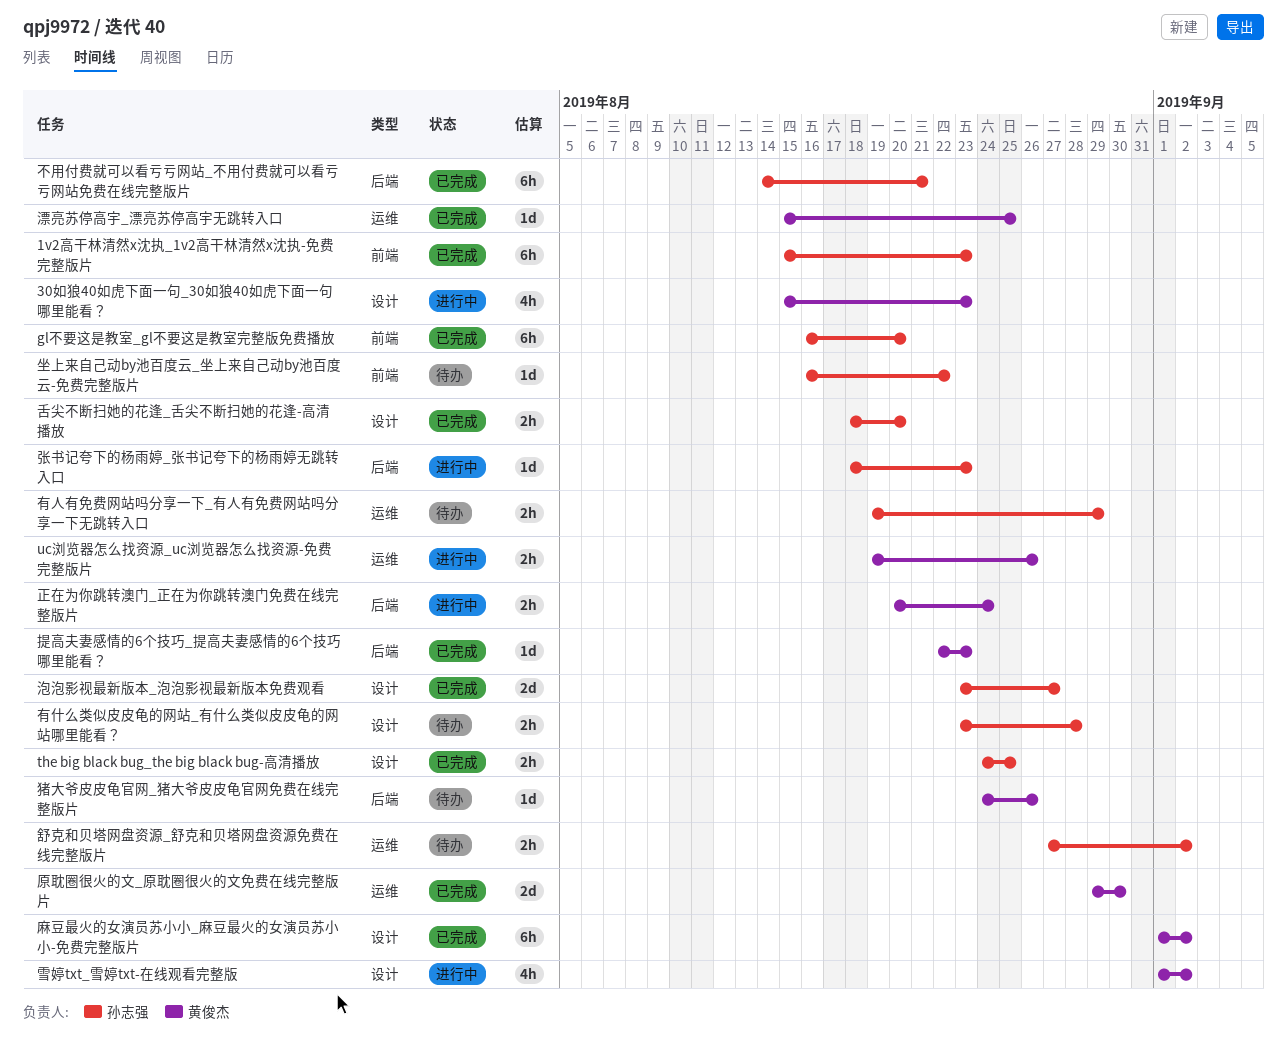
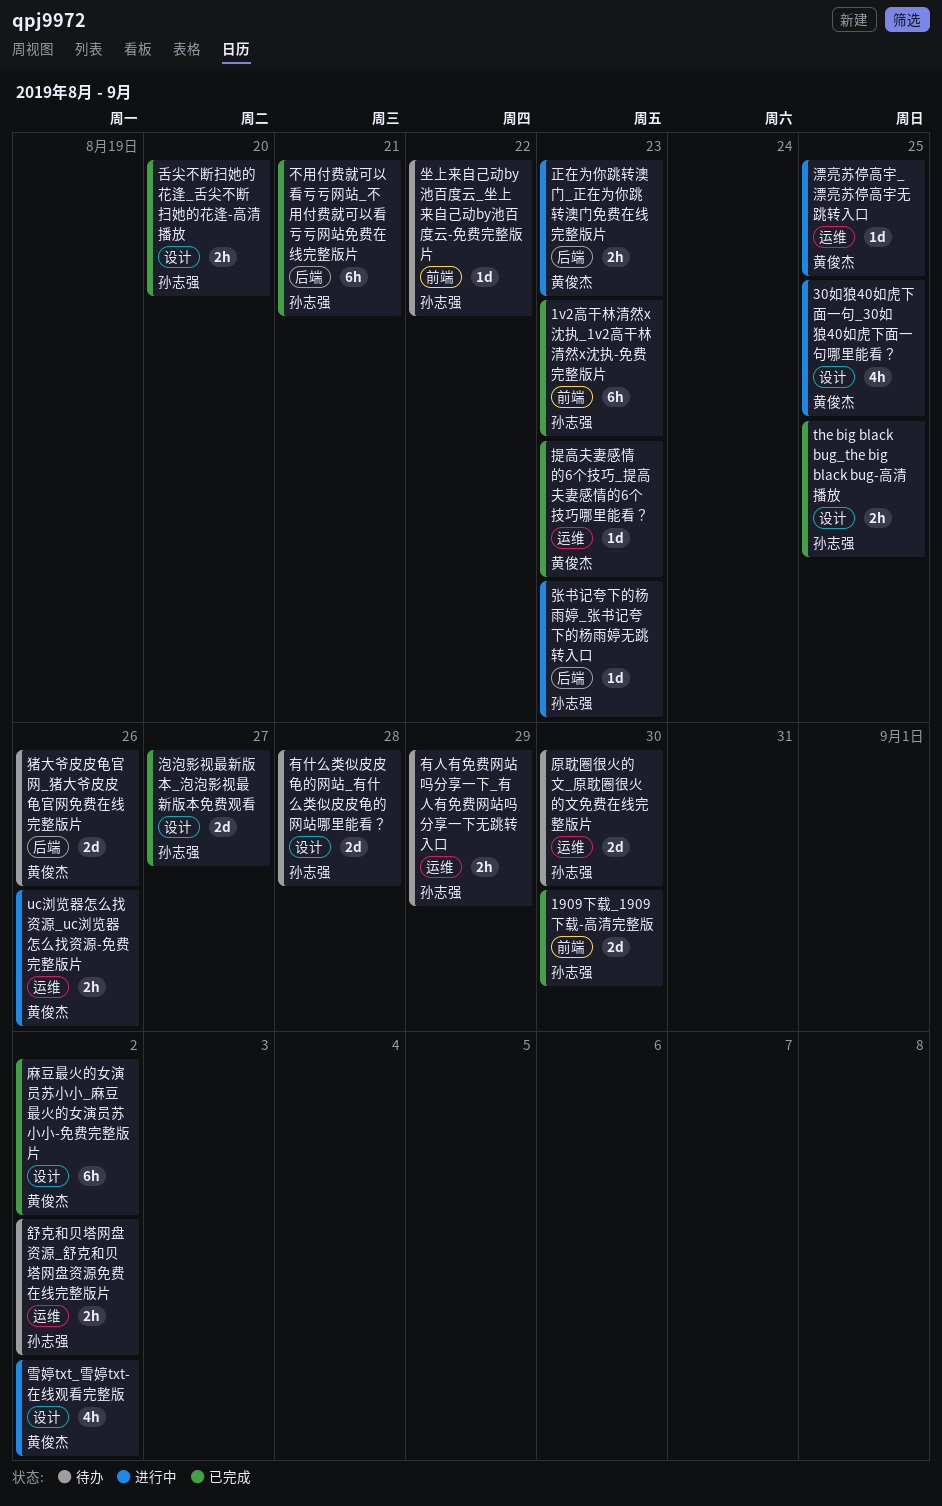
1909下载_1909下载-高清完整版: none -> present
30如狼40如虎下面一句_30如狼40如虎下面一句哪里能看？, due: Aug 23 -> Aug 25
gl不要这是教室_gl不要这是教室完整版免费播放: present -> none
原耽圈很火的文_原耽圈很火的文免费在线完整版片, status: 已完成 -> 待办
原耽圈很火的文_原耽圈很火的文免费在线完整版片, owner: 黄俊杰 -> 孙志强
提高夫妻感情的6个技巧_提高夫妻感情的6个技巧哪里能看？, label: 后端 -> 运维
有什么类似皮皮龟的网站_有什么类似皮皮龟的网站哪里能看？, estimate: 2h -> 2d
正在为你跳转澳门_正在为你跳转澳门免费在线完整版片, due: Aug 24 -> Aug 23
漂亮苏停高宇_漂亮苏停高宇无跳转入口, status: 已完成 -> 进行中
猪大爷皮皮龟官网_猪大爷皮皮龟官网免费在线完整版片, estimate: 1d -> 2d

